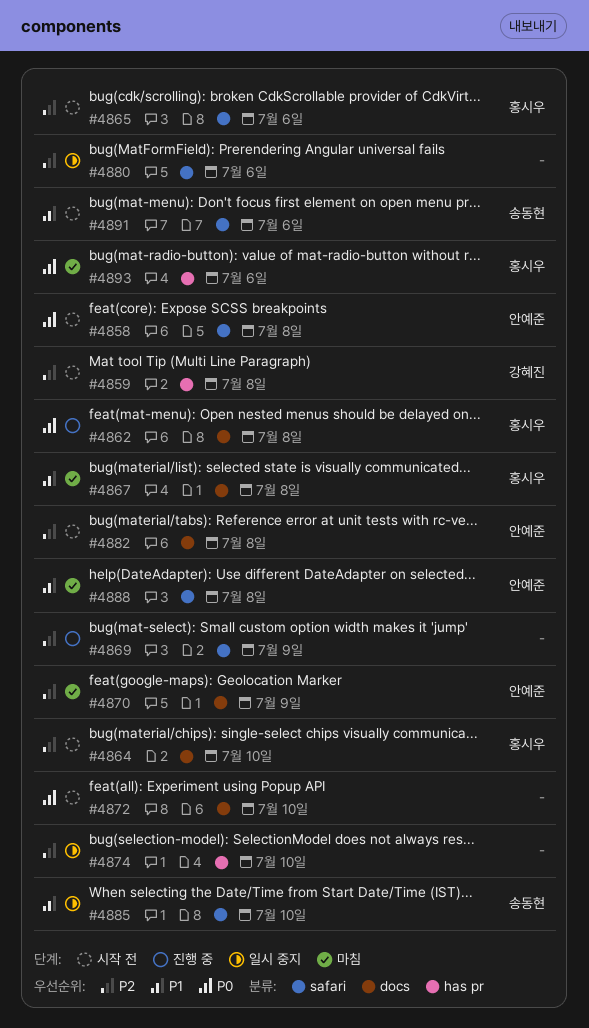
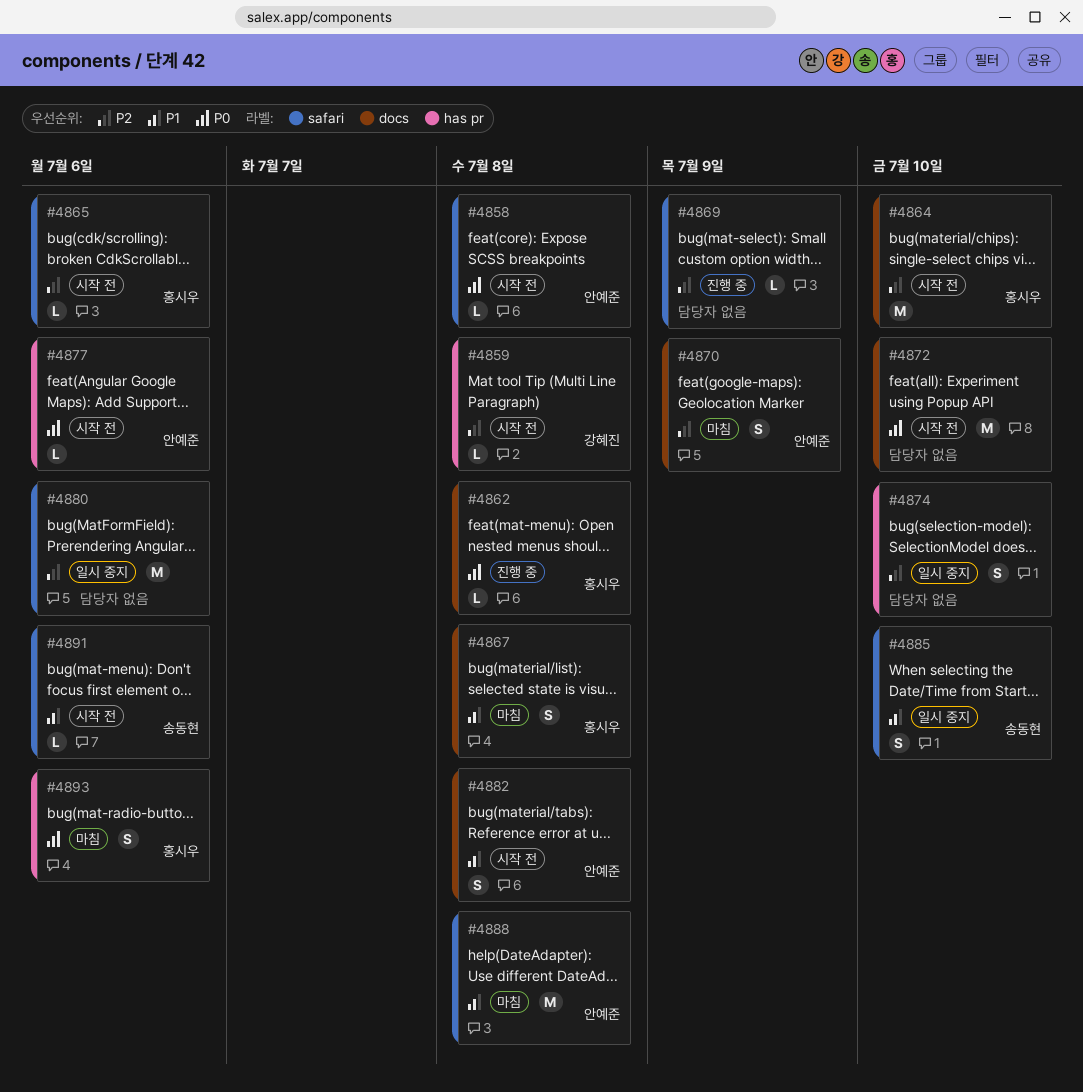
#4877: none -> present
#4882, priority: P2 -> P1

